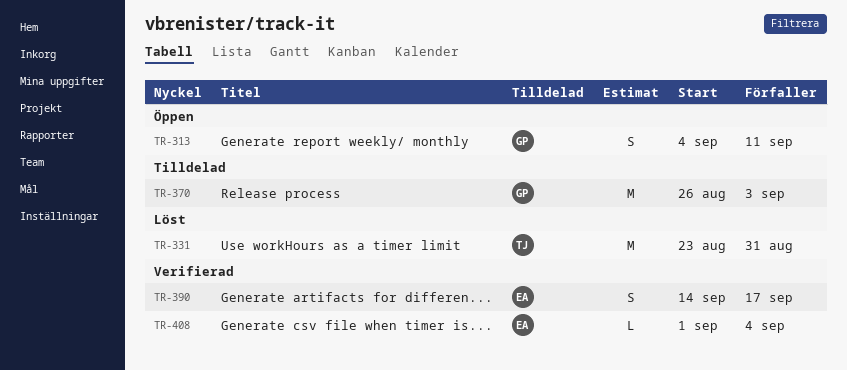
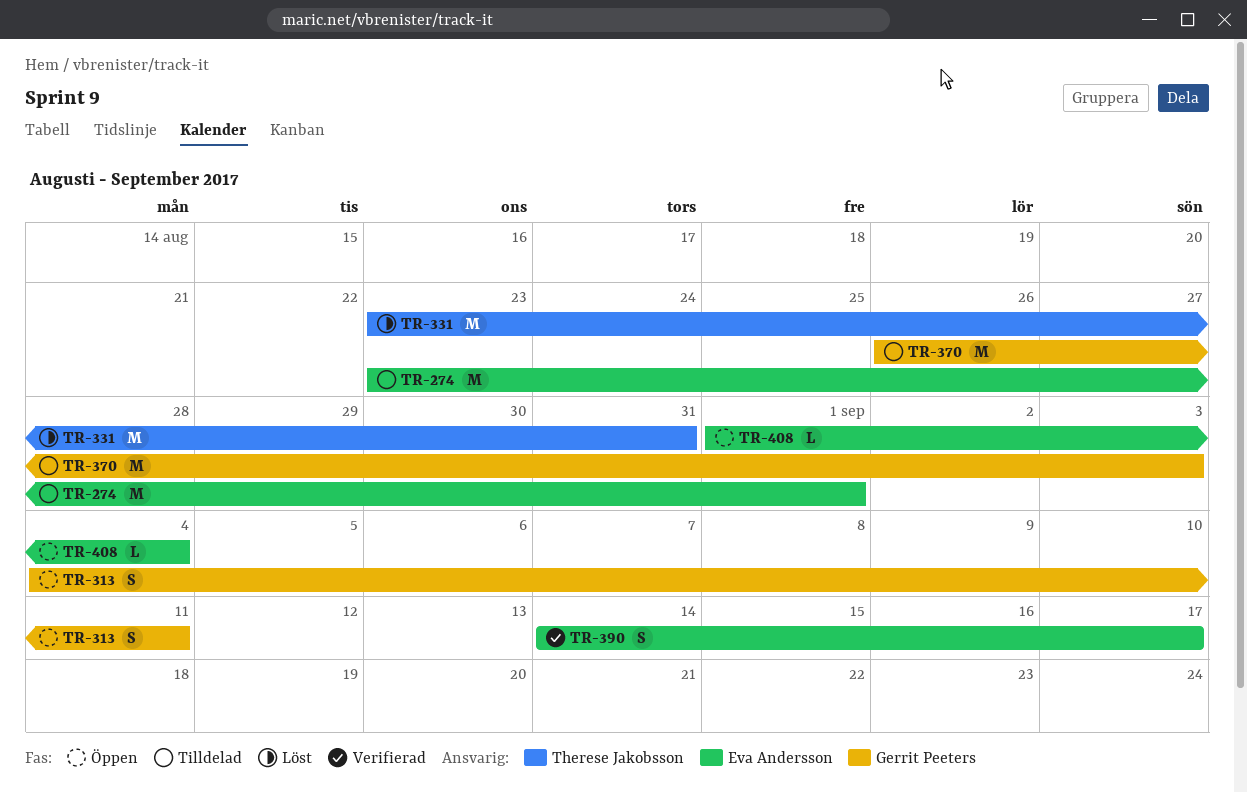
TR-274: none -> present
TR-408, status: Verifierad -> Öppen

